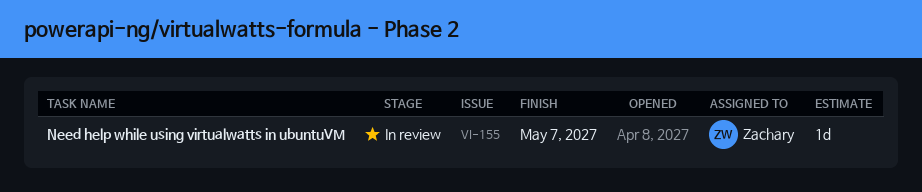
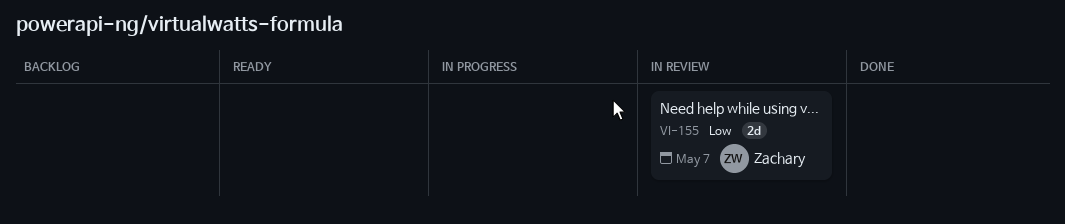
VI-155, estimate: 1d -> 2d

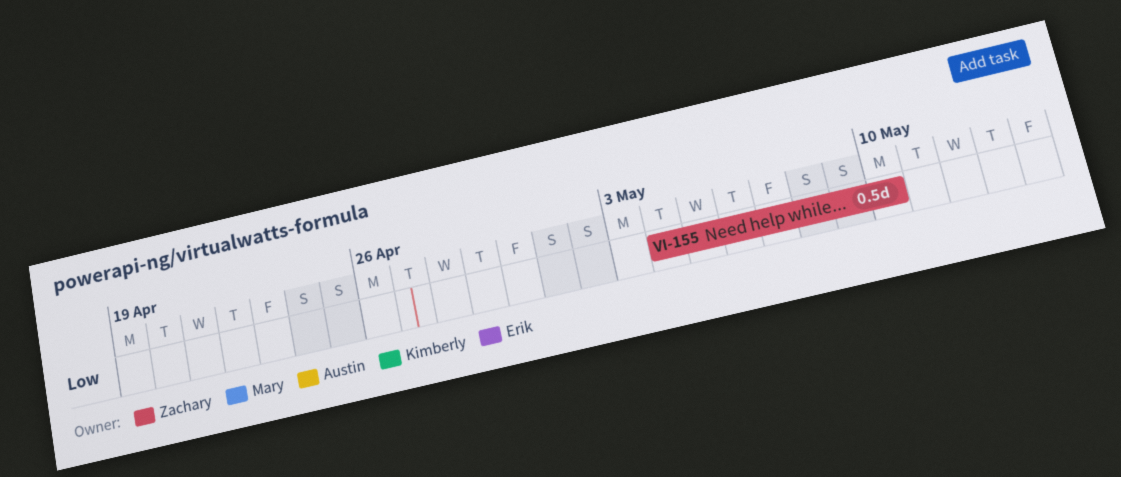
VI-155, estimate: 2d -> 0.5d
VI-155, due: May 7 -> May 10

